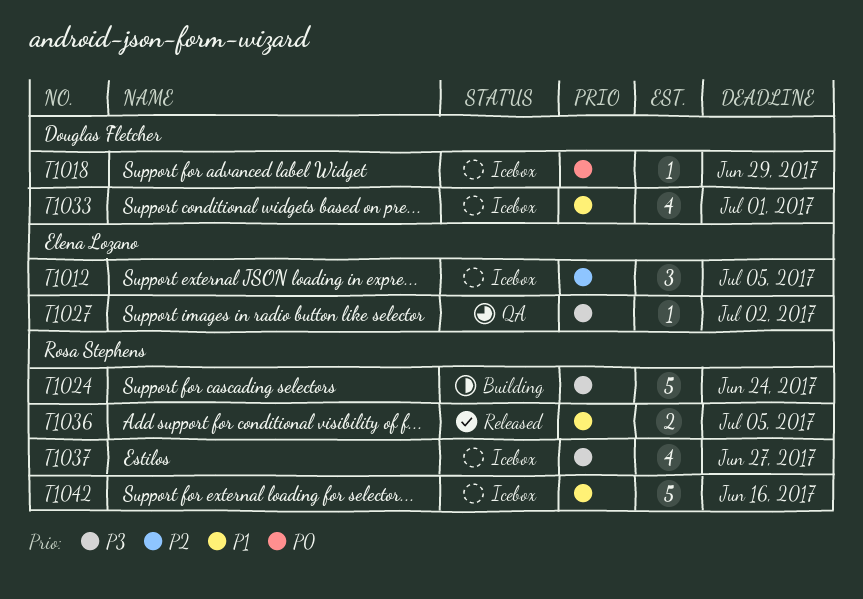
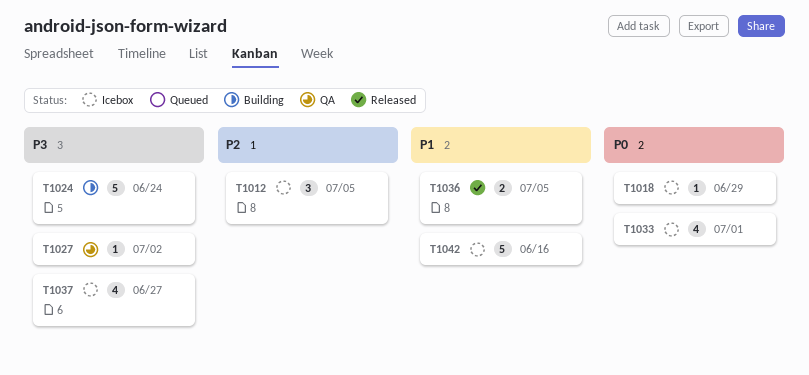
T1033, priority: P1 -> P0

